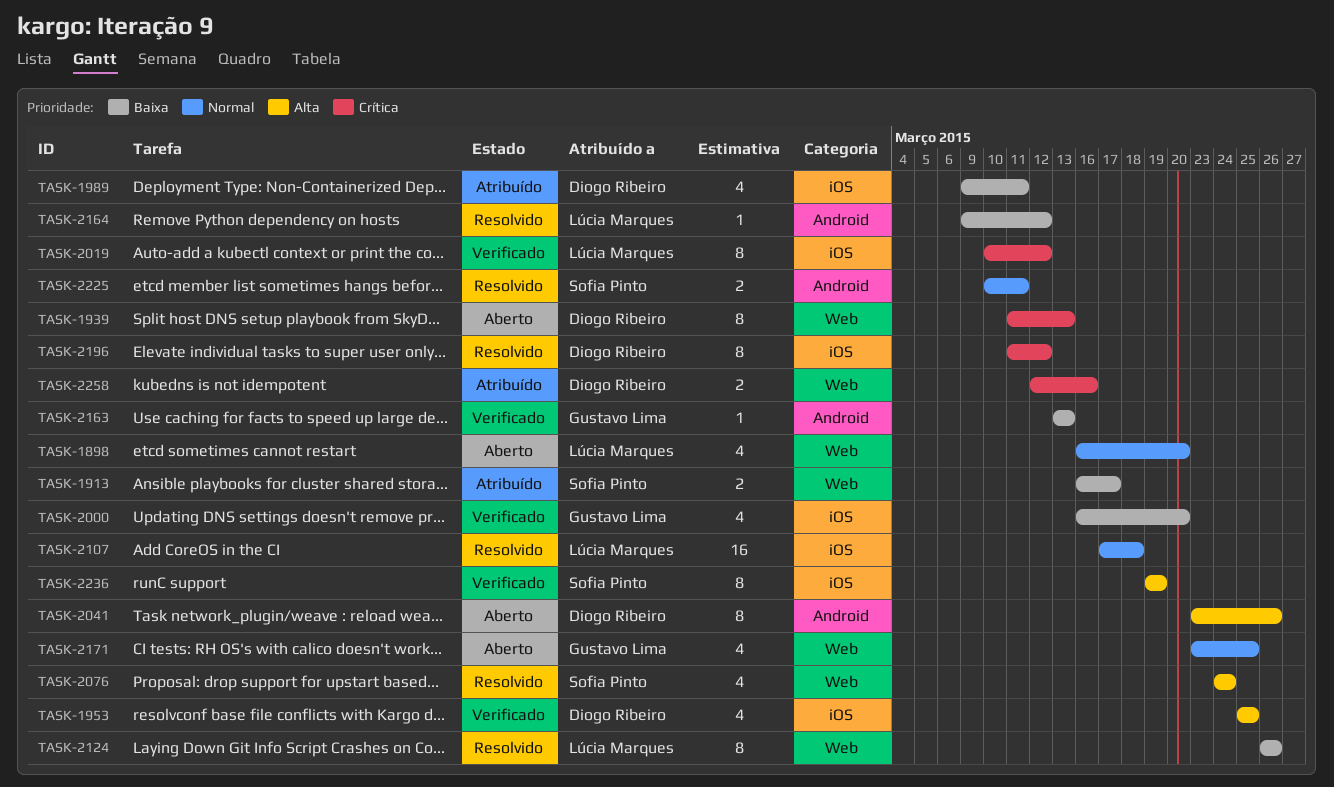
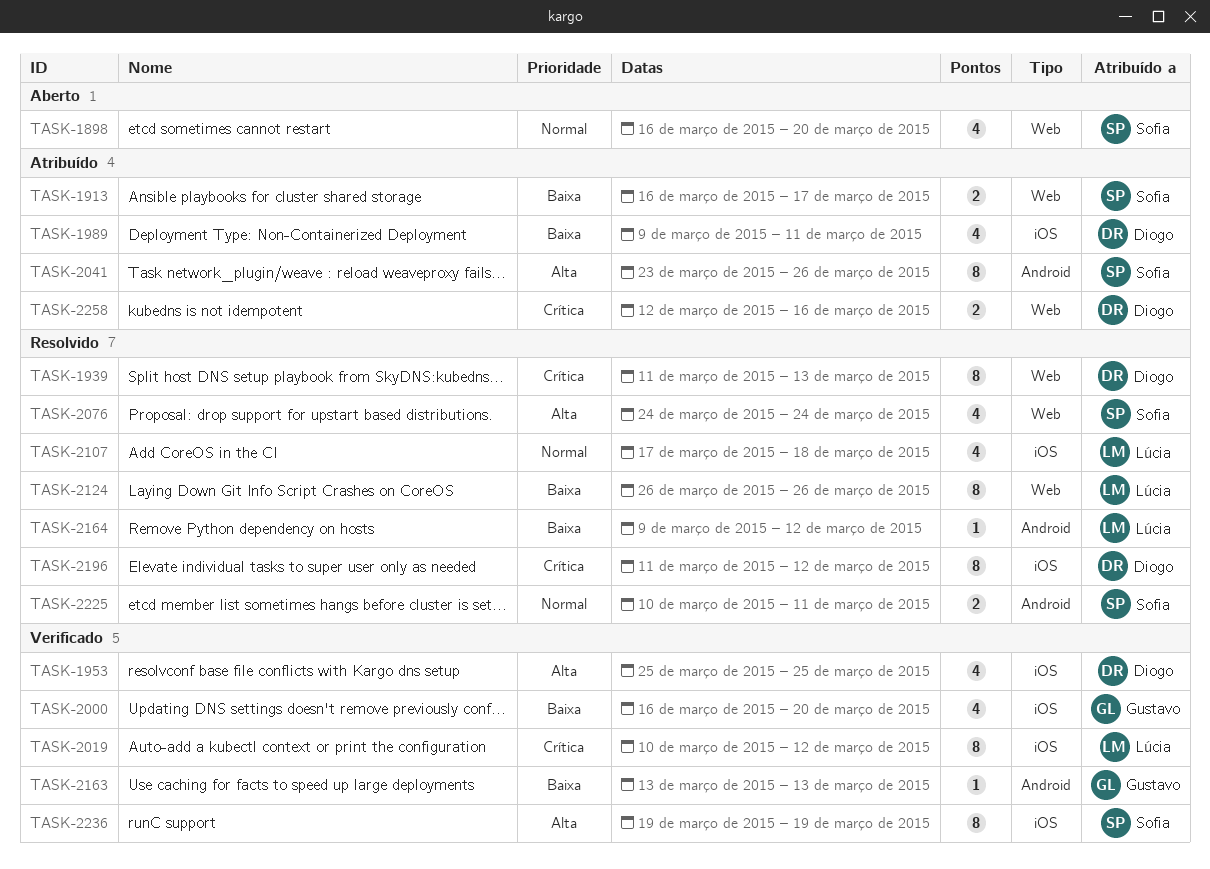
TASK-1898, owner: Lúcia Marques -> Sofia Pinto
TASK-1939, status: Aberto -> Resolvido
TASK-2041, status: Aberto -> Atribuído
TASK-2041, owner: Diogo Ribeiro -> Sofia Pinto
TASK-2107, estimate: 16 -> 4
TASK-2171: present -> none

